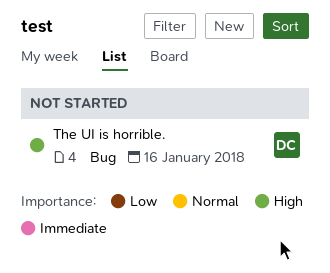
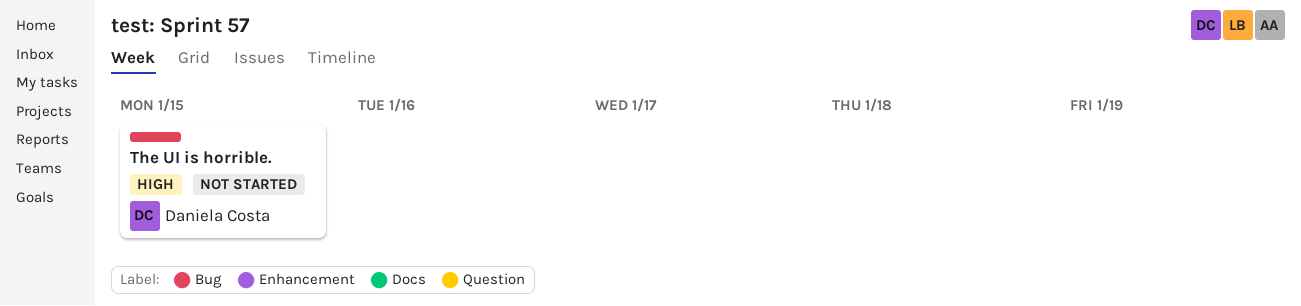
The UI is horrible., due: Jan 16 -> Jan 15

